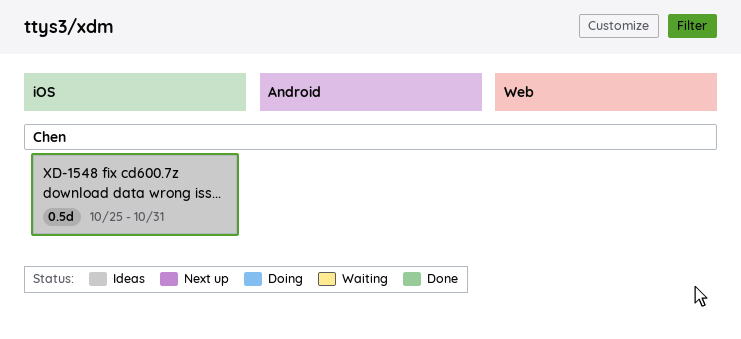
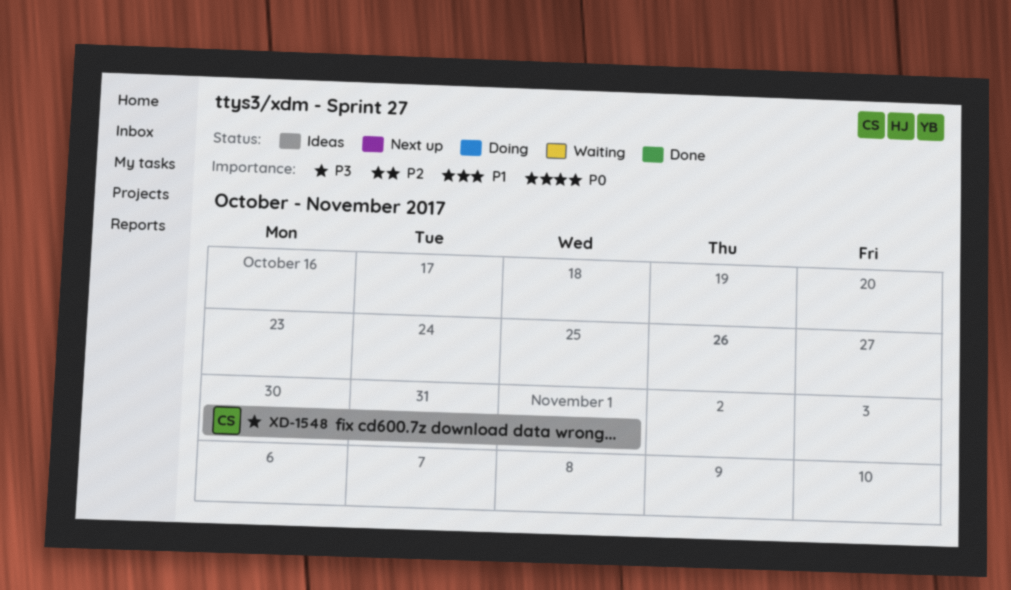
XD-1548, start: Oct 25 -> Oct 30
XD-1548, due: Oct 31 -> Nov 1

